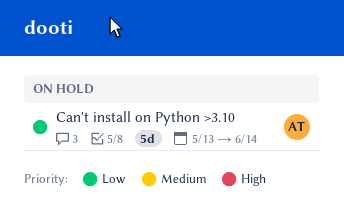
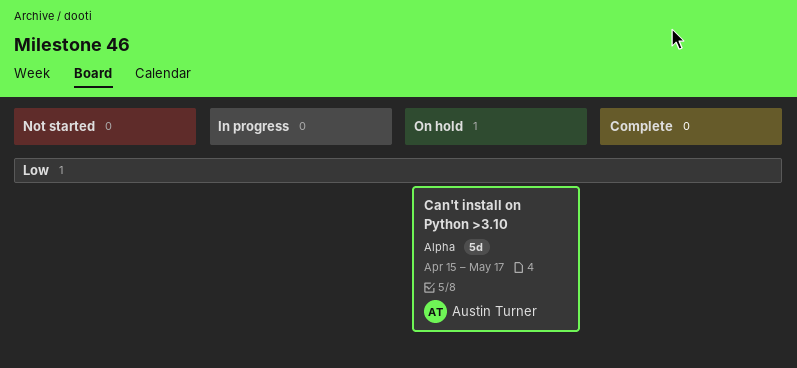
Can't install on Python >3.10, start: May 13 -> Apr 15
Can't install on Python >3.10, due: Jun 14 -> May 17

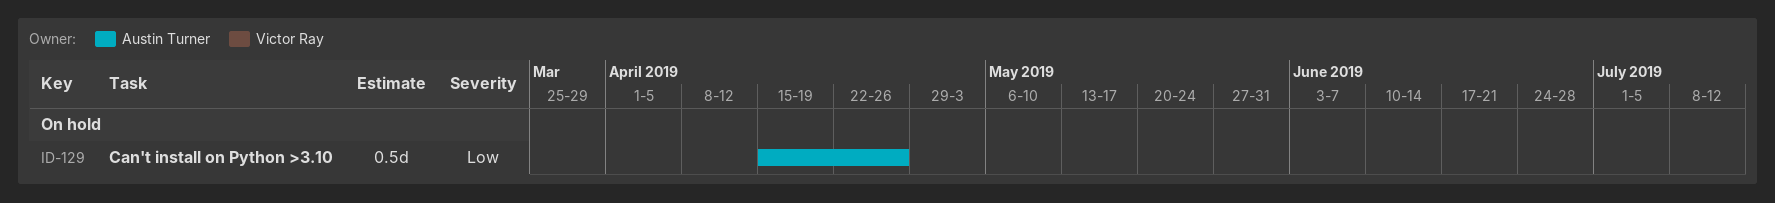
Can't install on Python >3.10, estimate: 5d -> 0.5d
Can't install on Python >3.10, due: May 17 -> Apr 26

